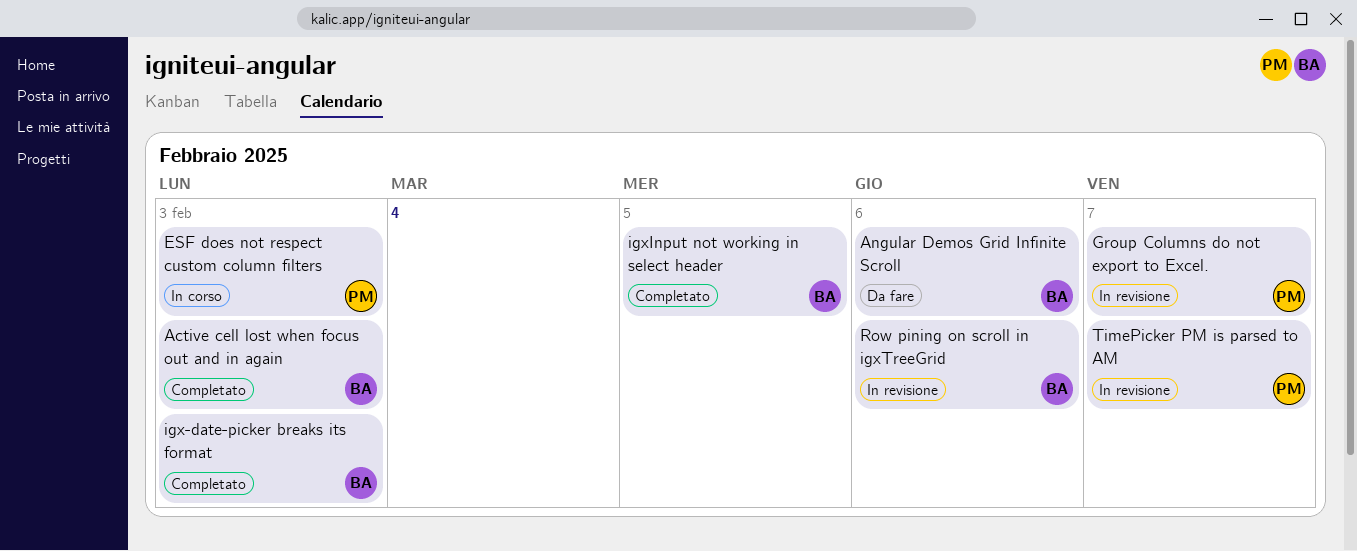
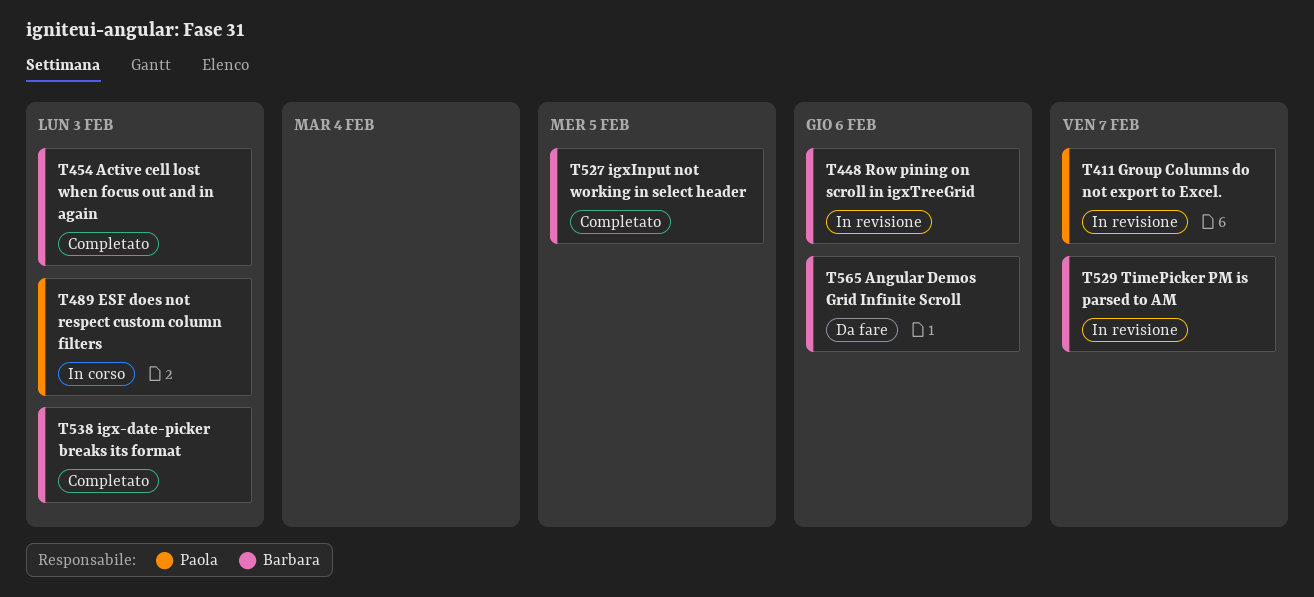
TimePicker PM is parsed to AM, owner: Paola -> Barbara

